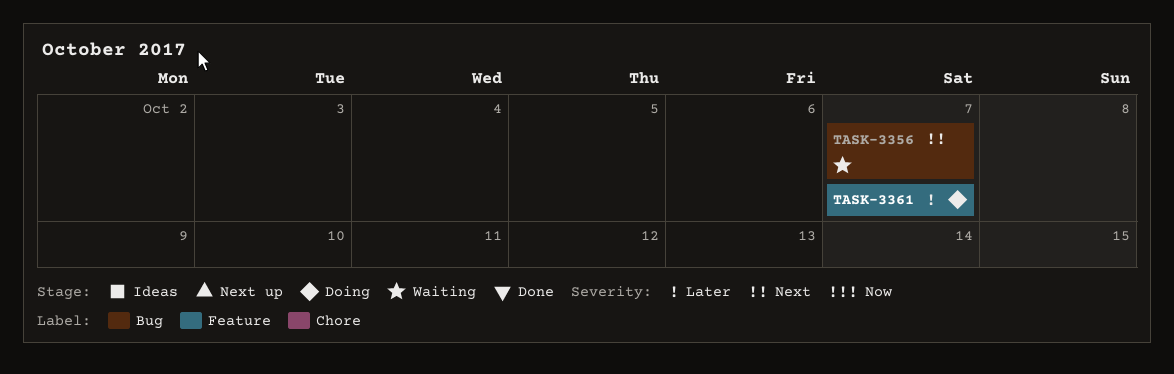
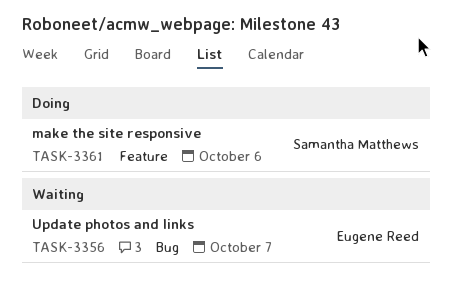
TASK-3361, due: Oct 7 -> Oct 6

